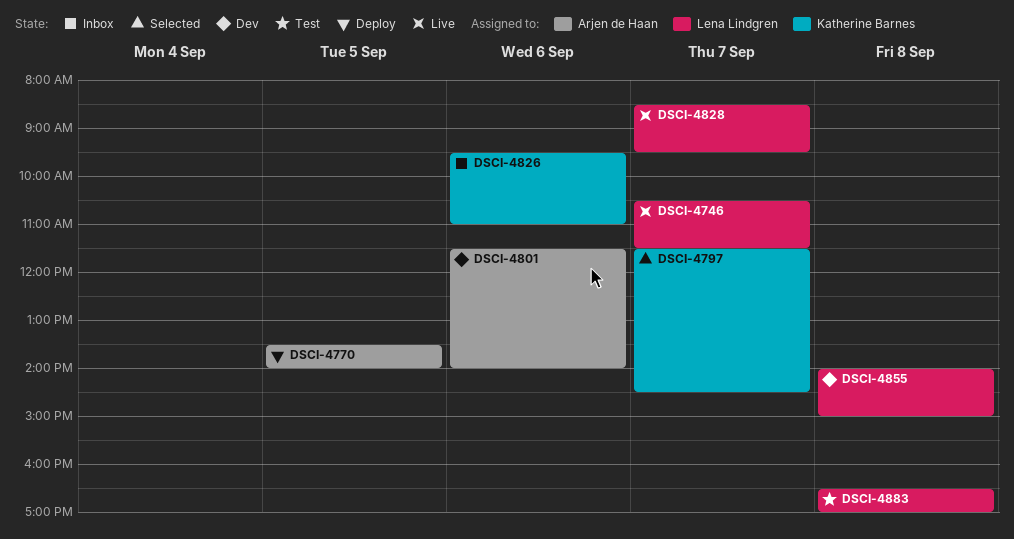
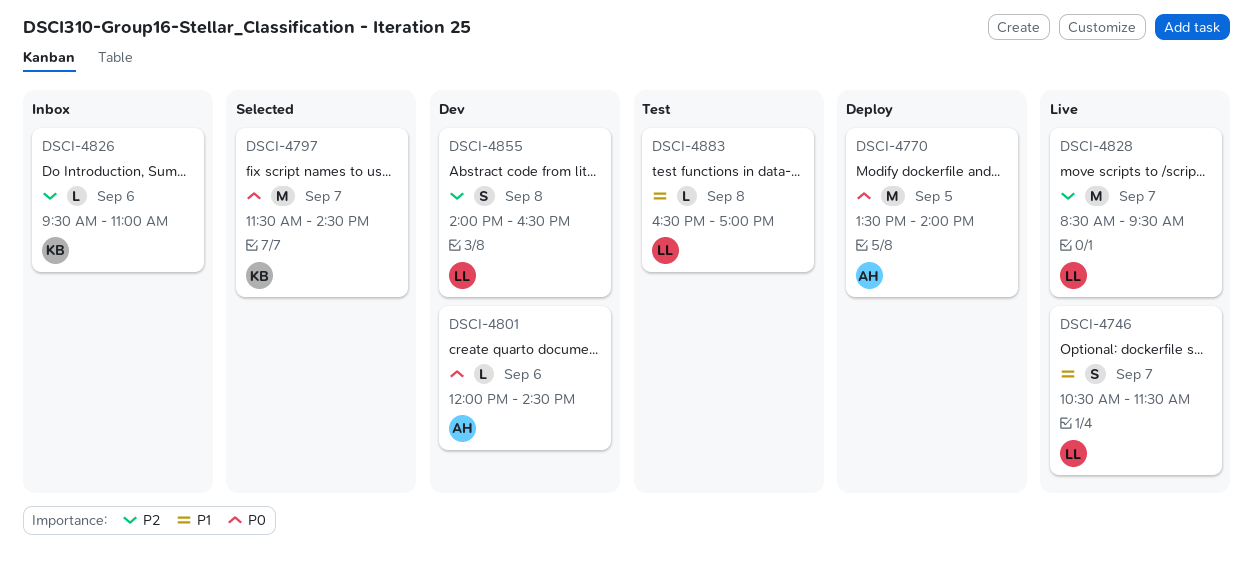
DSCI-4801, begins: 11:30 -> 12:00
DSCI-4801, ends: 14:00 -> 14:30
DSCI-4855, ends: 15:00 -> 16:30

